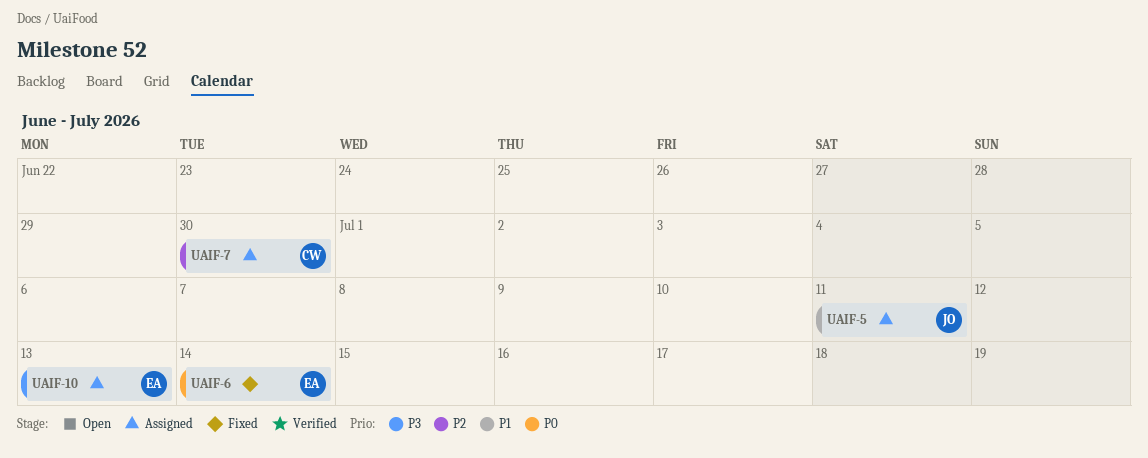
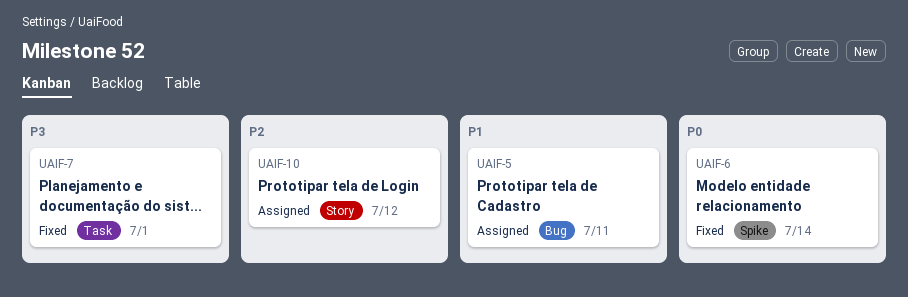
UAIF-7, status: Assigned -> Fixed
UAIF-7, priority: P2 -> P3
UAIF-7, due: Jun 30 -> Jul 1
UAIF-10, priority: P3 -> P2
UAIF-10, due: Jul 13 -> Jul 12

